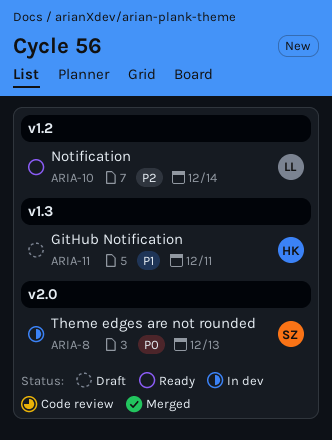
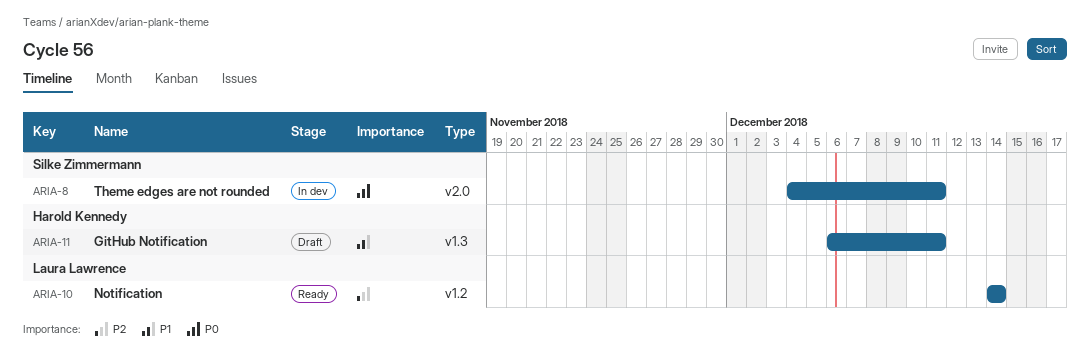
ARIA-8, due: Dec 13 -> Dec 11

